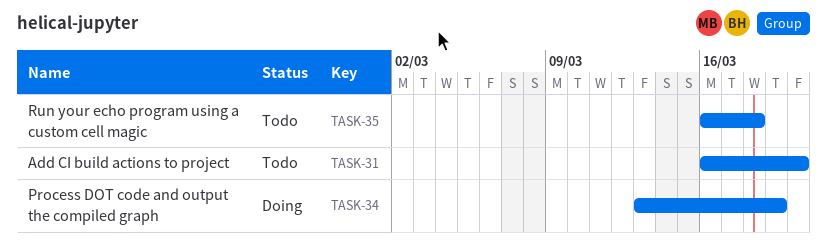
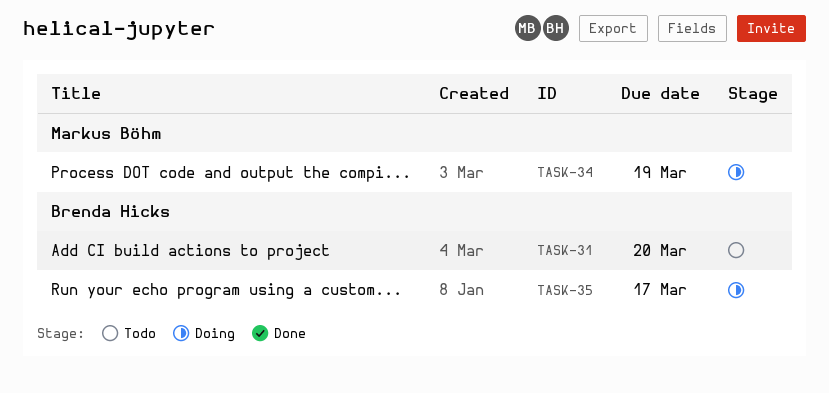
TASK-35, status: Todo -> Doing
TASK-35, due: Mar 18 -> Mar 17

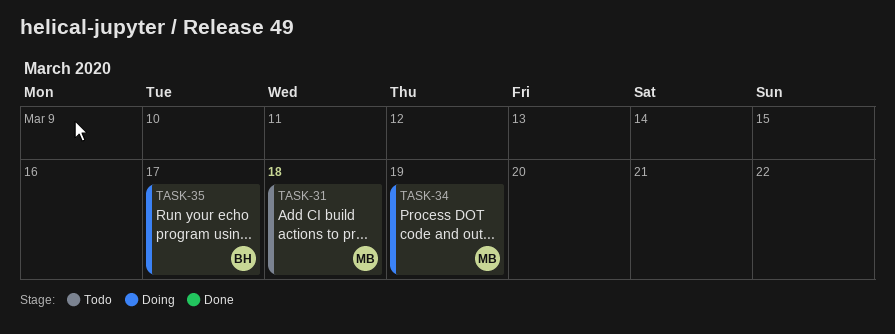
TASK-31, owner: Brenda Hicks -> Markus Böhm
TASK-31, due: Mar 20 -> Mar 18

